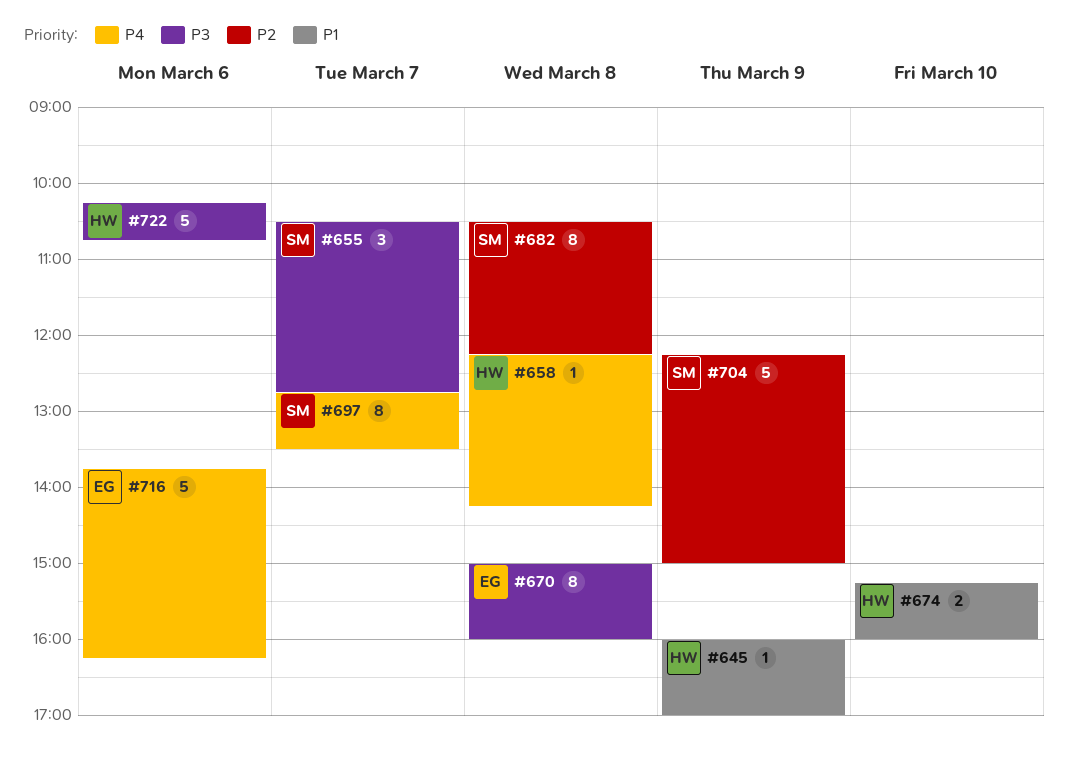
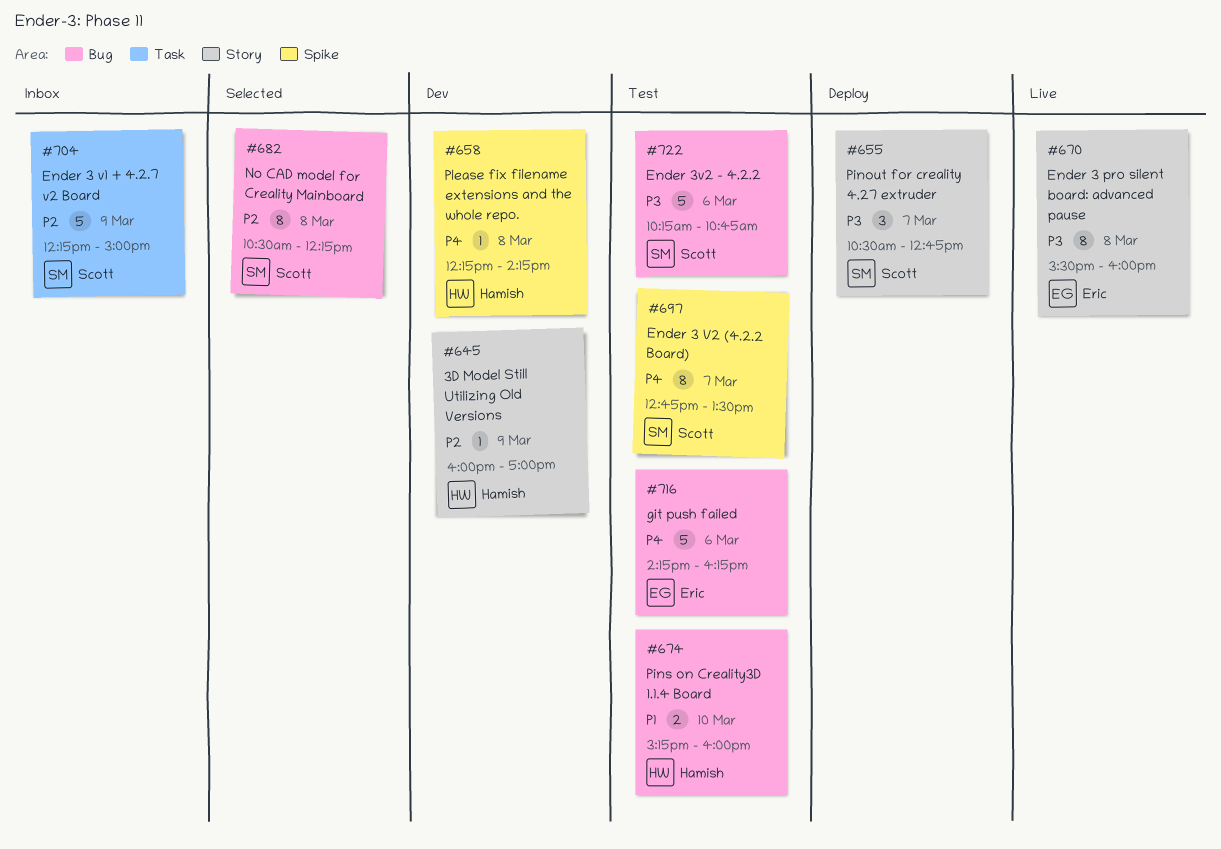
#645, priority: P1 -> P2
#670, begins: 15:00 -> 15:30
#716, begins: 13:45 -> 14:15
#722, owner: Hamish -> Scott

